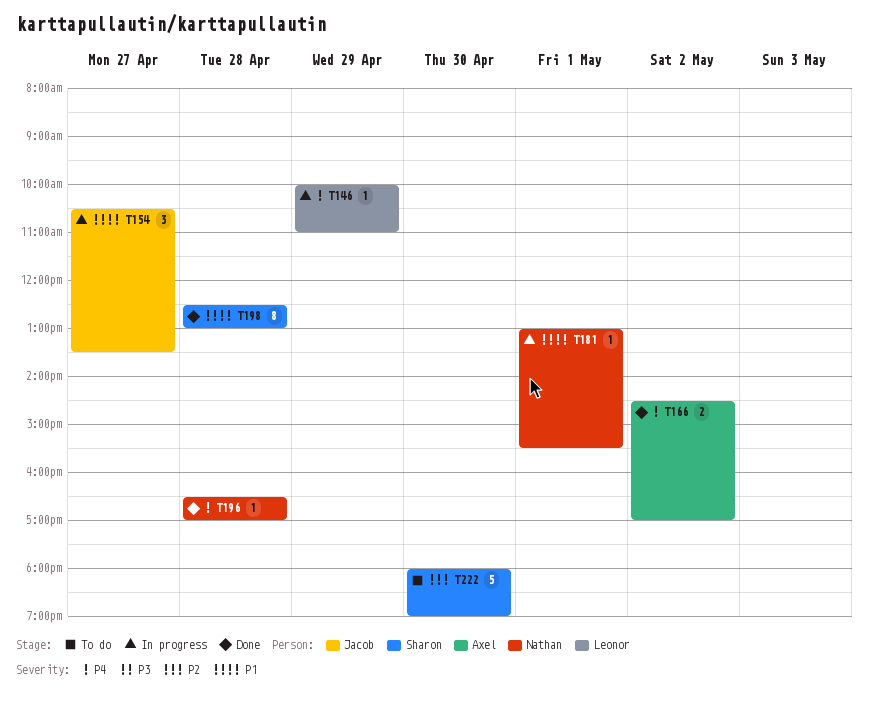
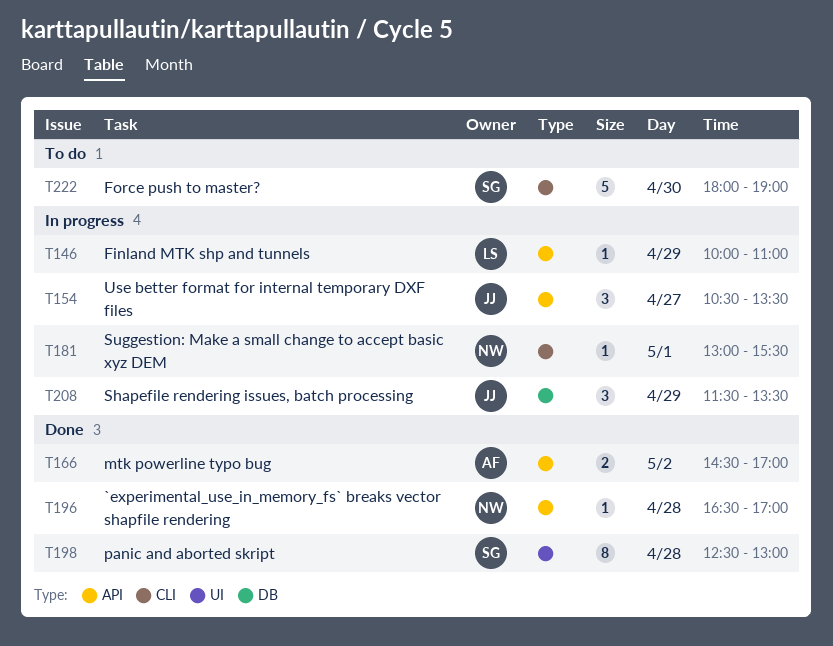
T208: none -> present

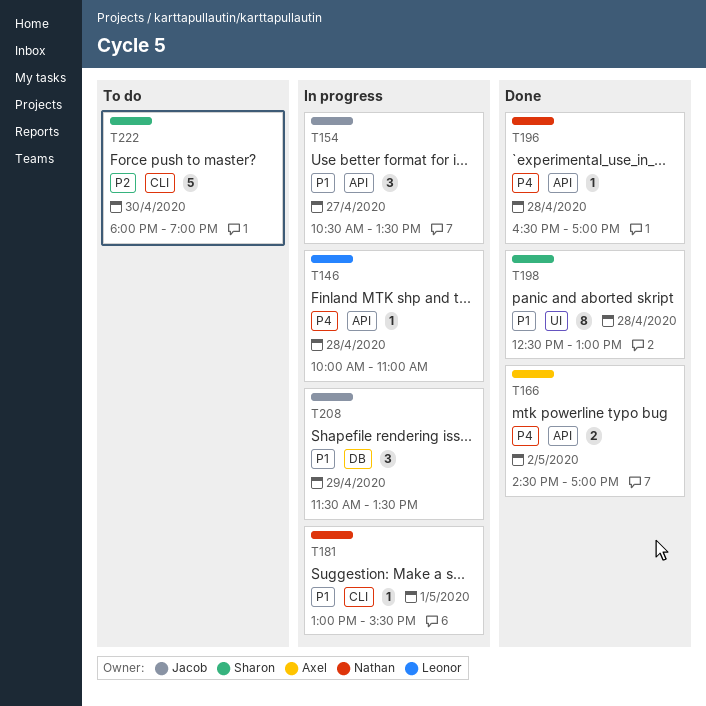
T146, day: Apr 29 -> Apr 28

